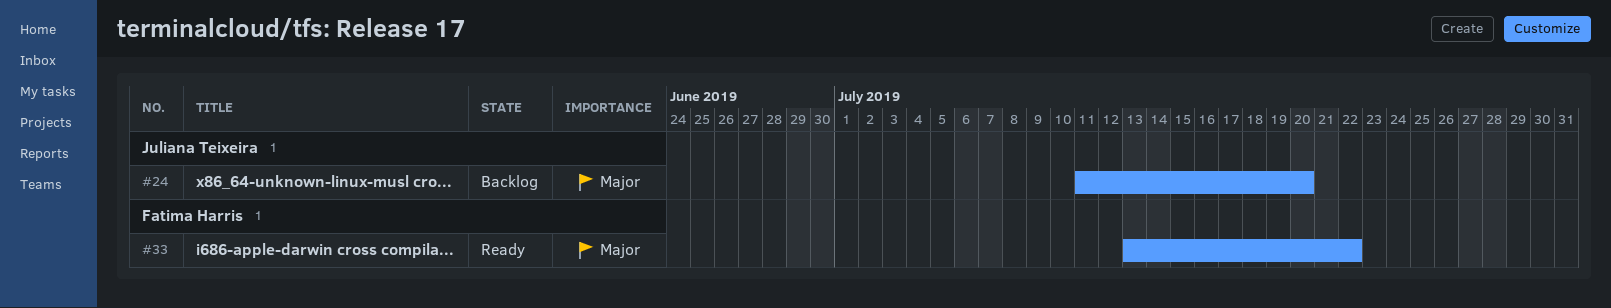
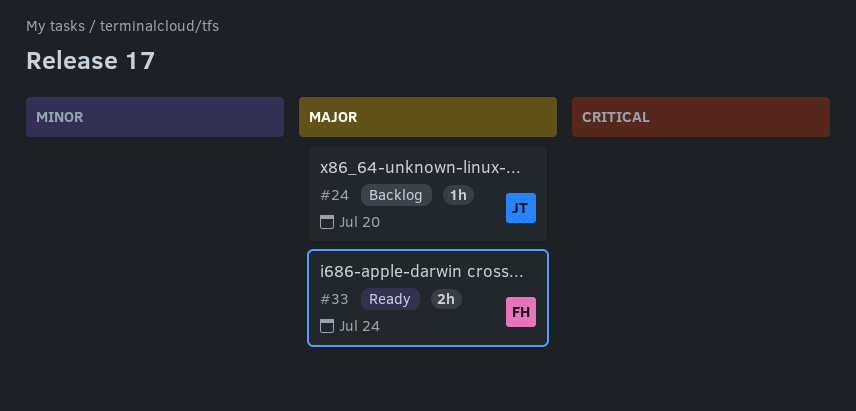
#33, due: Jul 22 -> Jul 24

